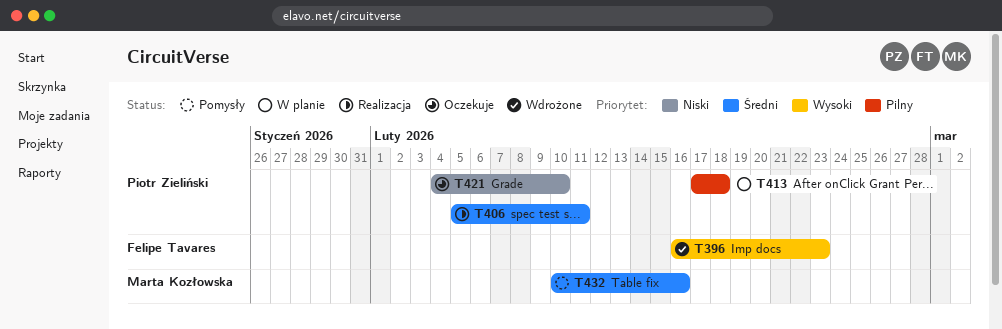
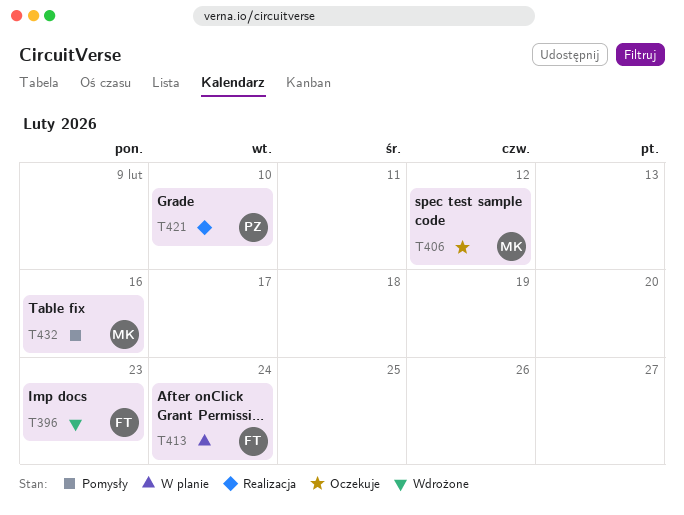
T406, status: Realizacja -> Oczekuje
T406, owner: Piotr Zieliński -> Marta Kozłowska
T406, due: Feb 11 -> Feb 12
T413, owner: Piotr Zieliński -> Felipe Tavares
T413, due: Feb 18 -> Feb 24
T421, status: Oczekuje -> Realizacja

